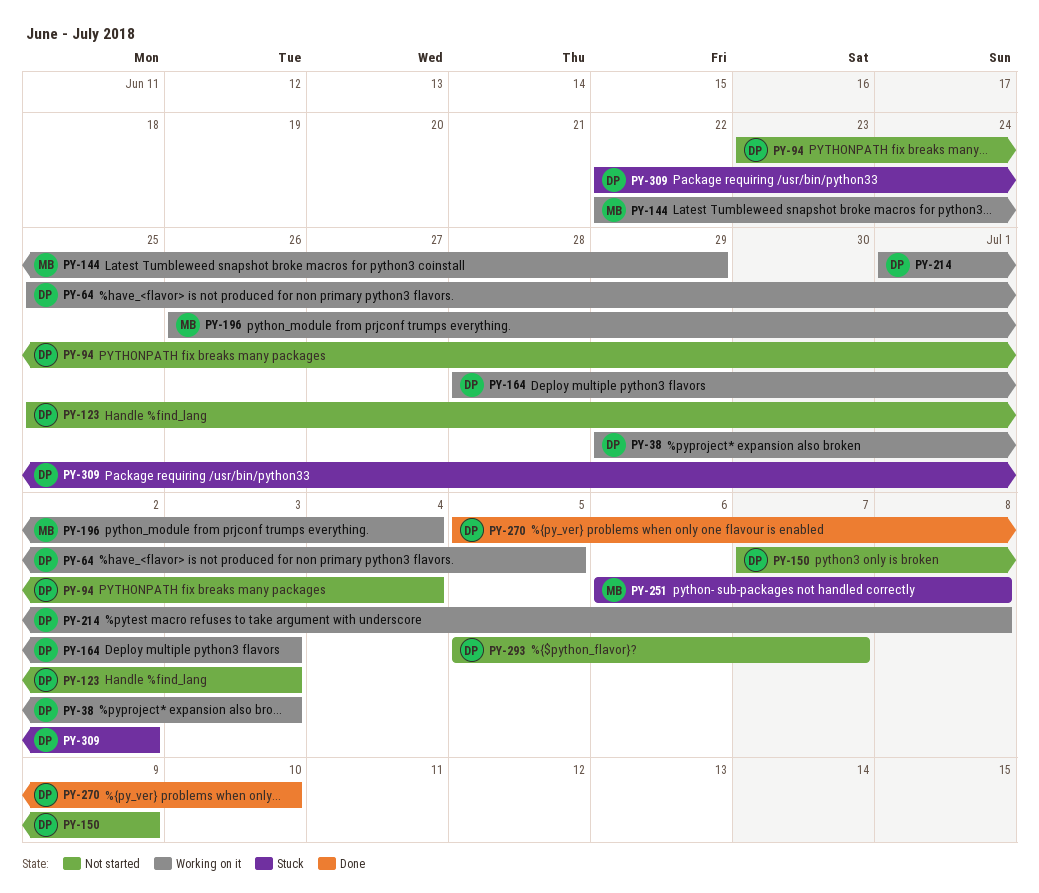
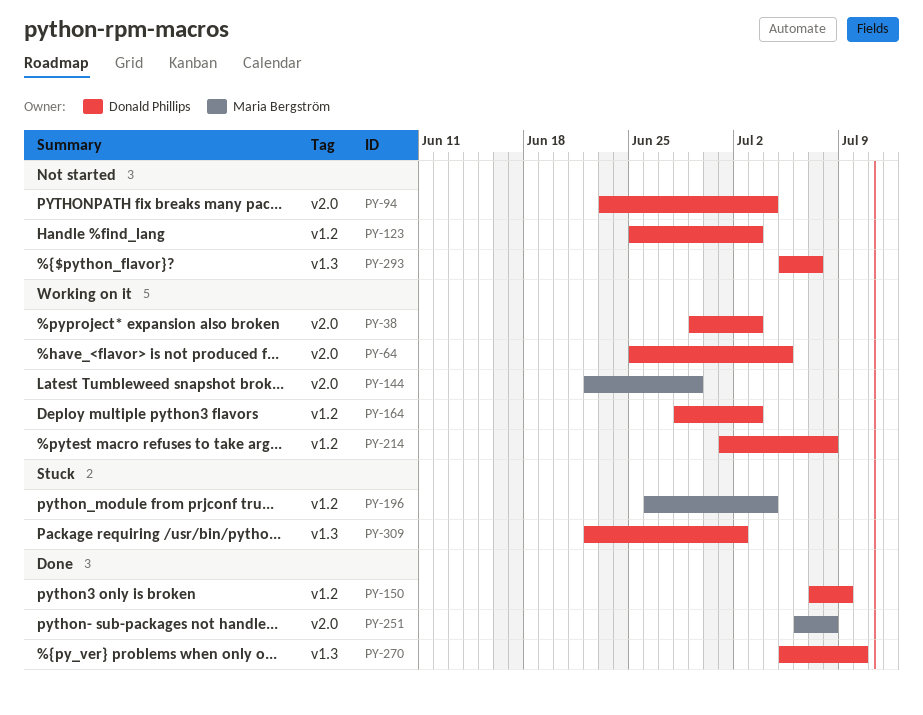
PY-150, status: Not started -> Done
PY-196, status: Working on it -> Stuck
PY-251, status: Stuck -> Done

